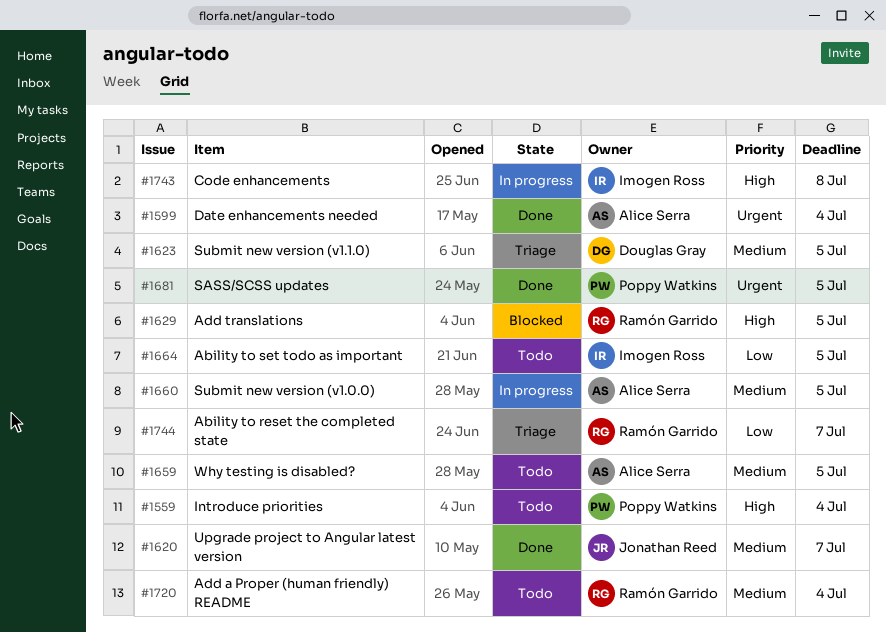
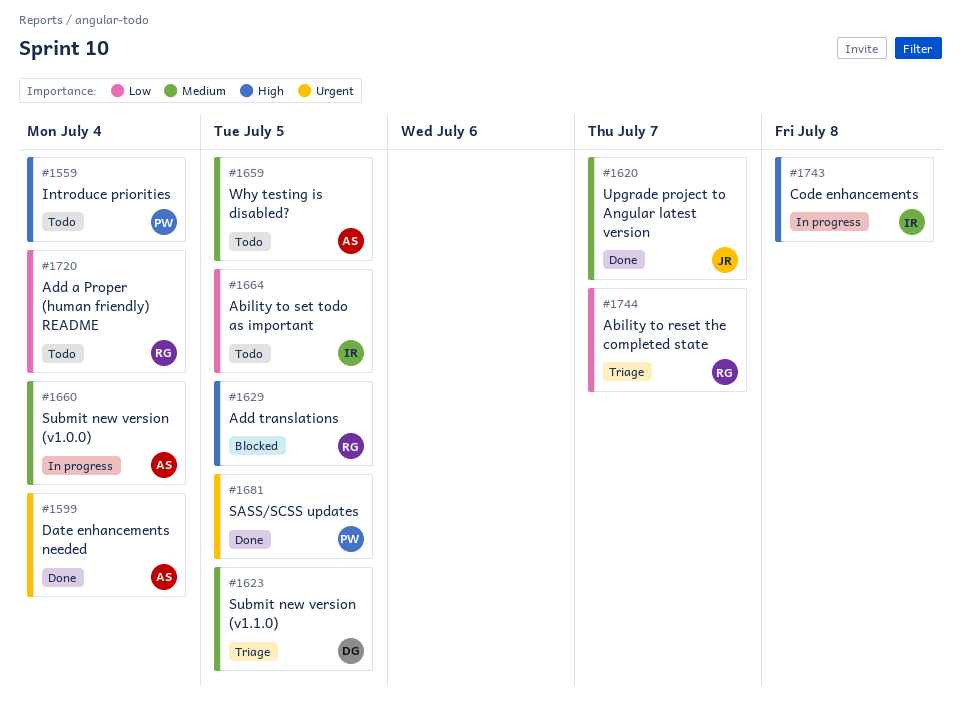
#1660, due: Jul 5 -> Jul 4
#1720, priority: Medium -> Low

